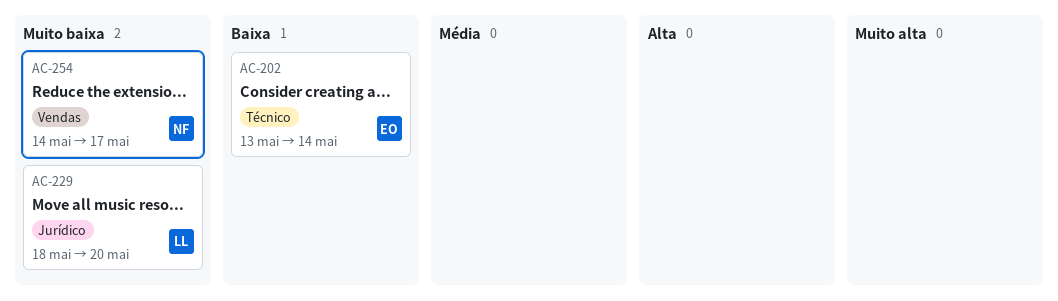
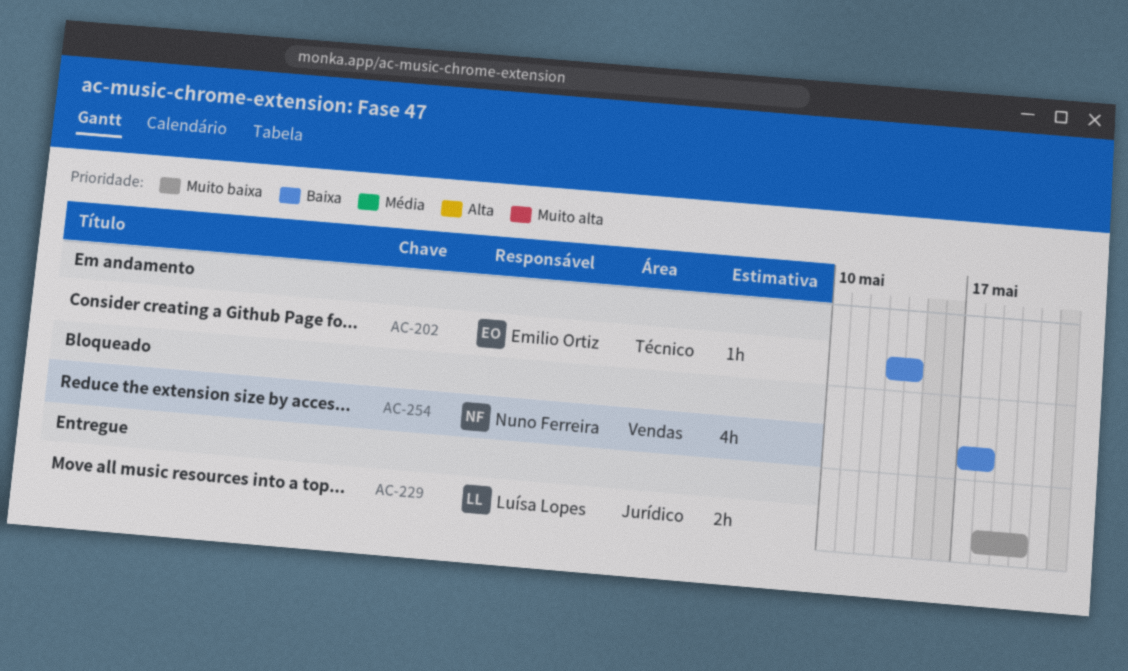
AC-254, priority: Muito baixa -> Baixa
AC-254, start: May 14 -> May 17
AC-254, due: May 17 -> May 18

